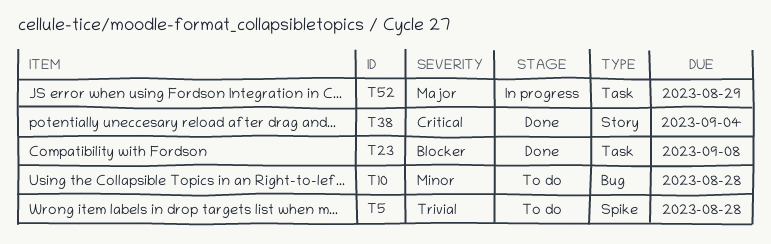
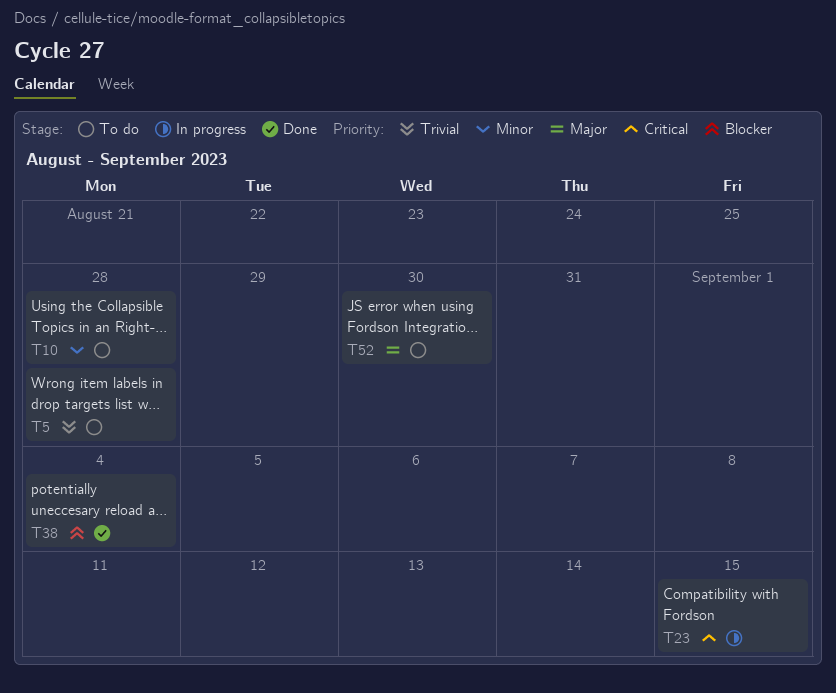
T23, status: Done -> In progress
T23, priority: Blocker -> Critical
T23, due: Sep 8 -> Sep 15
T38, priority: Critical -> Blocker
T52, status: In progress -> To do
T52, due: Aug 29 -> Aug 30

